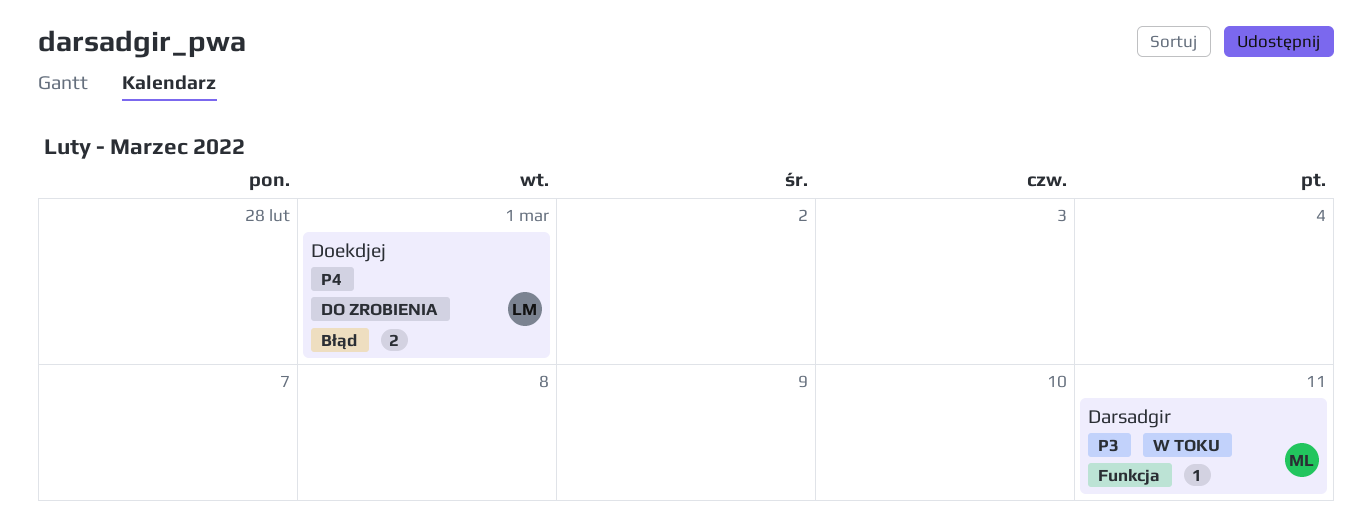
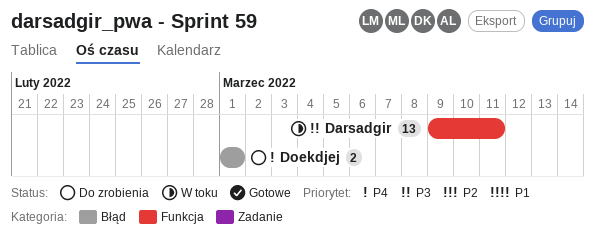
Darsadgir, estimate: 1 -> 13

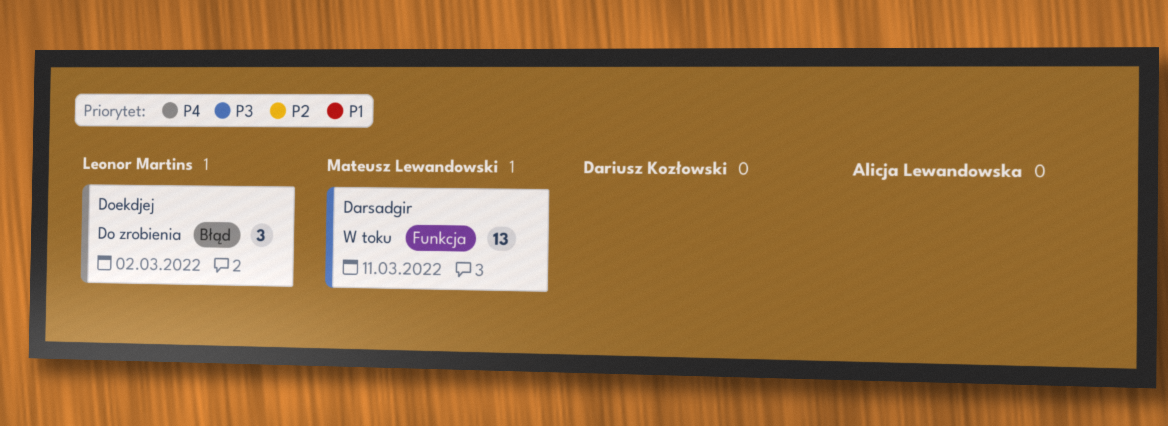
Doekdjej, estimate: 2 -> 3
Doekdjej, due: Mar 1 -> Mar 2

